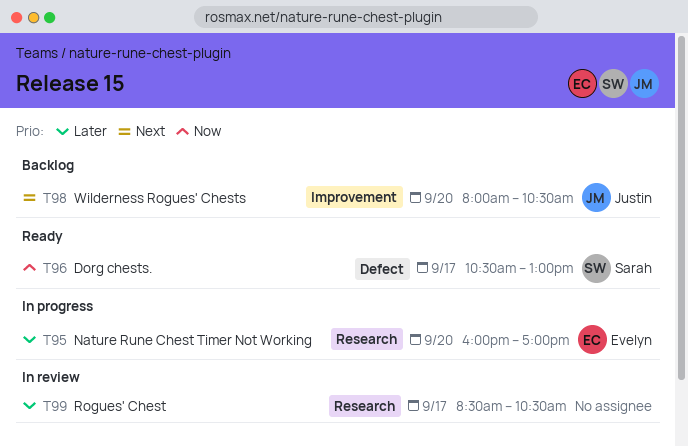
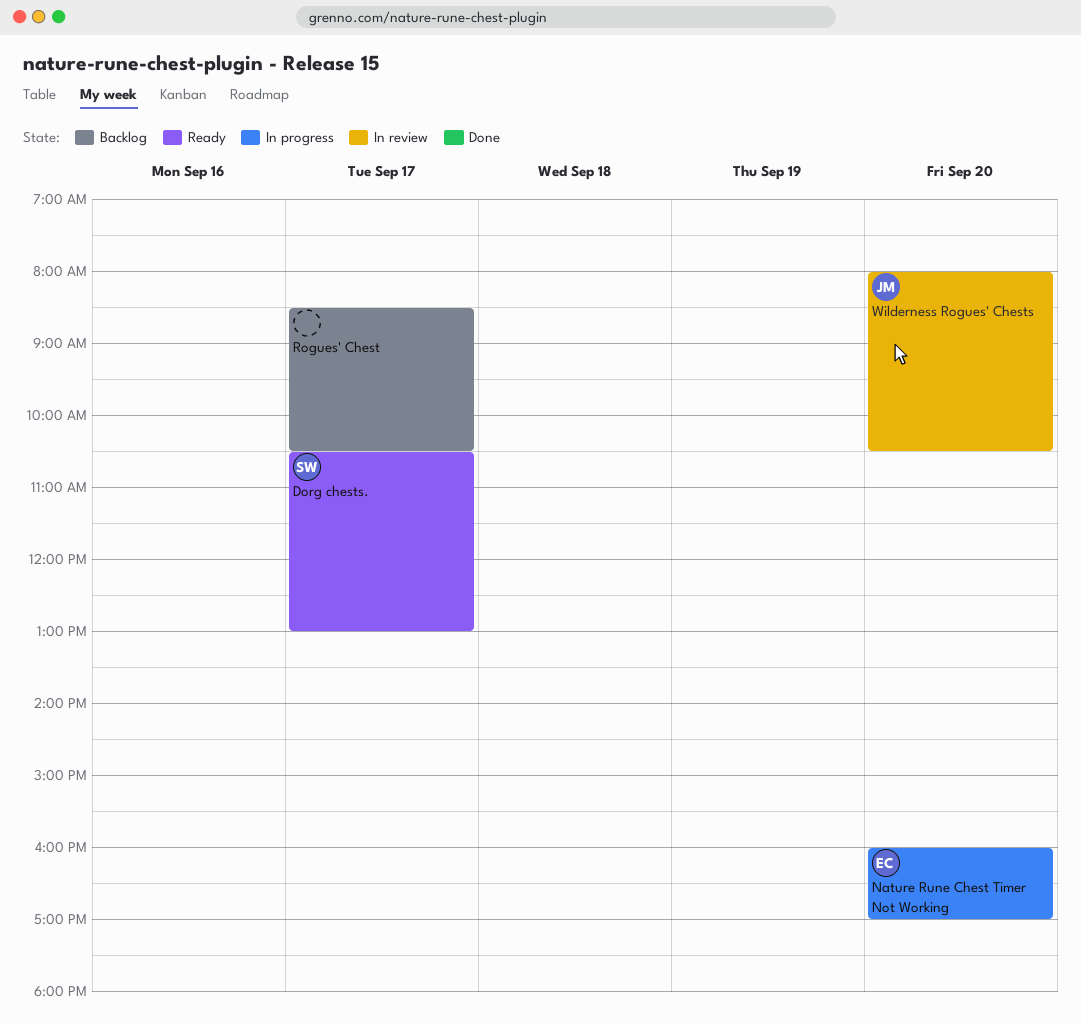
Rogues' Chest, status: In review -> Backlog
Wilderness Rogues' Chests, status: Backlog -> In review

